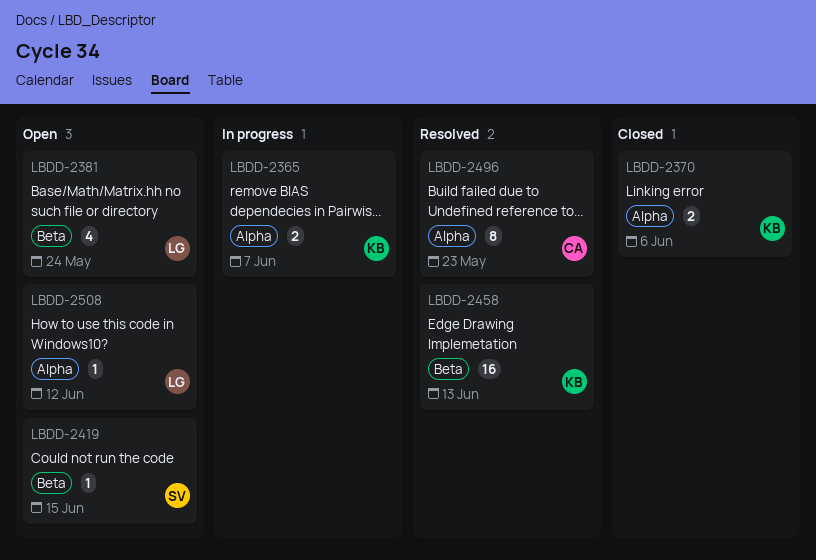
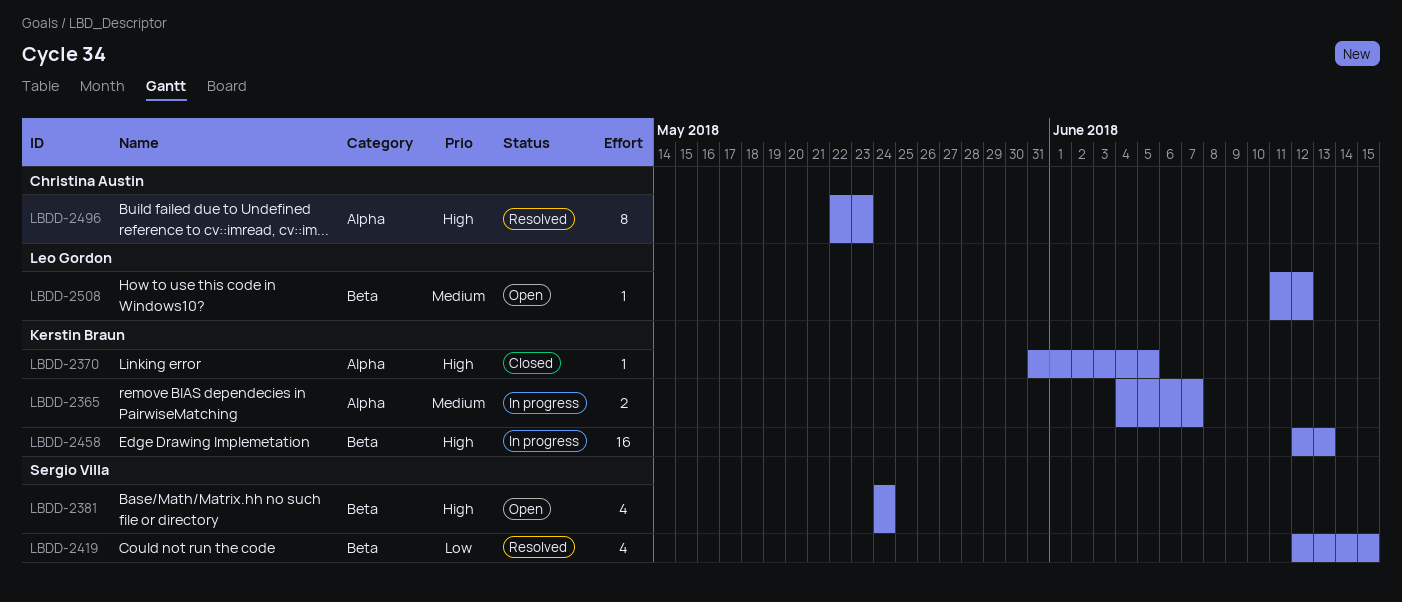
LBDD-2370, estimate: 2 -> 1
LBDD-2370, due: Jun 6 -> Jun 5
LBDD-2381, owner: Leo Gordon -> Sergio Villa
LBDD-2419, status: Open -> Resolved
LBDD-2419, estimate: 1 -> 4
LBDD-2458, status: Resolved -> In progress
LBDD-2508, label: Alpha -> Beta

